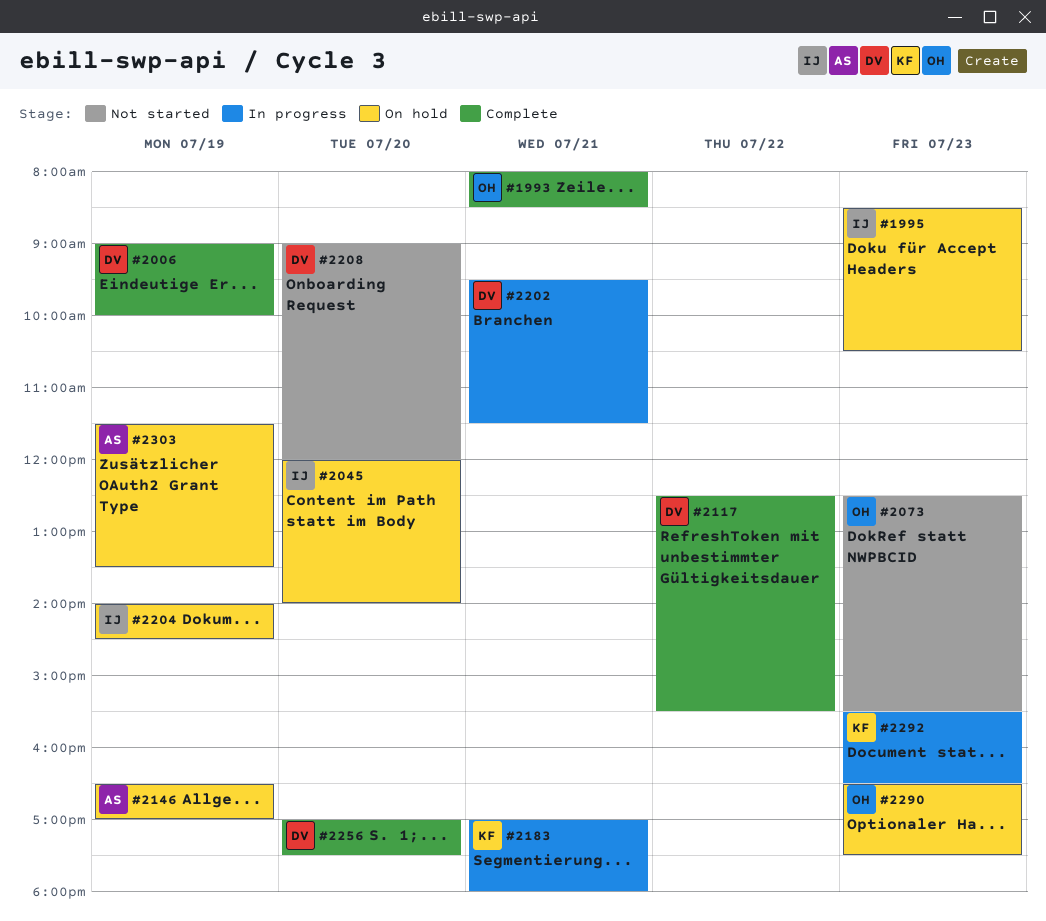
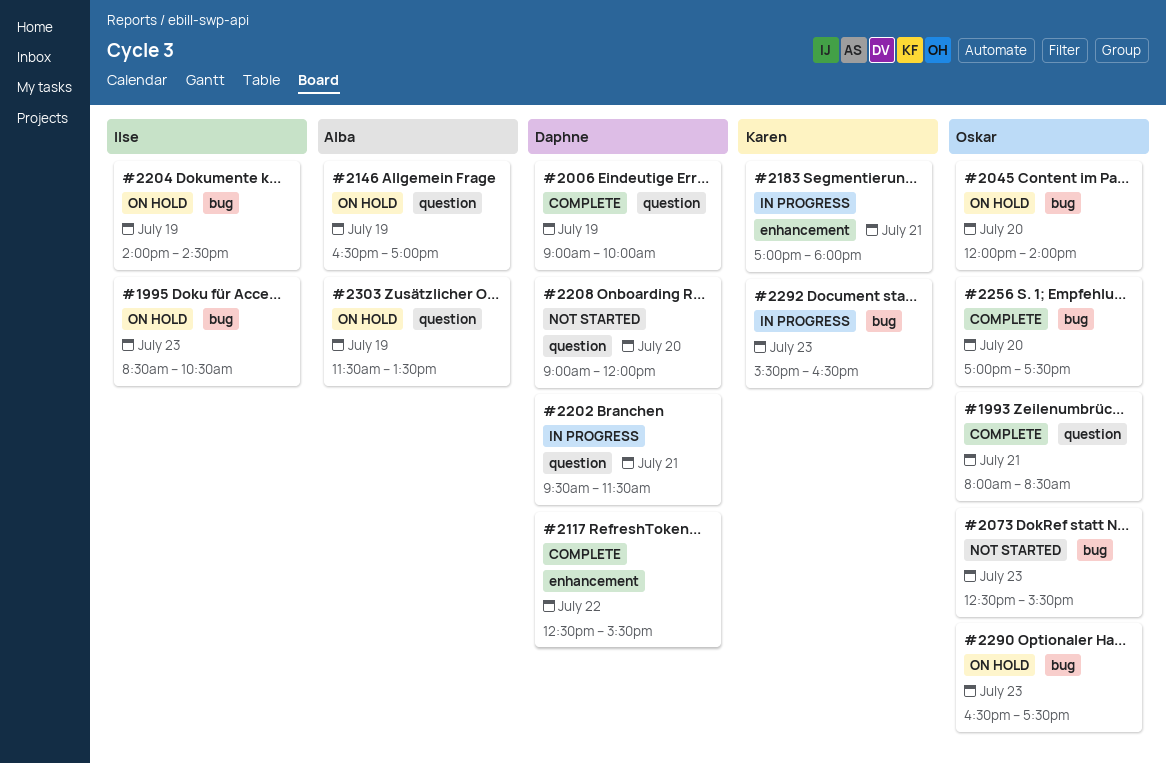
#2045, owner: Ilse -> Oskar
#2256, owner: Daphne -> Oskar

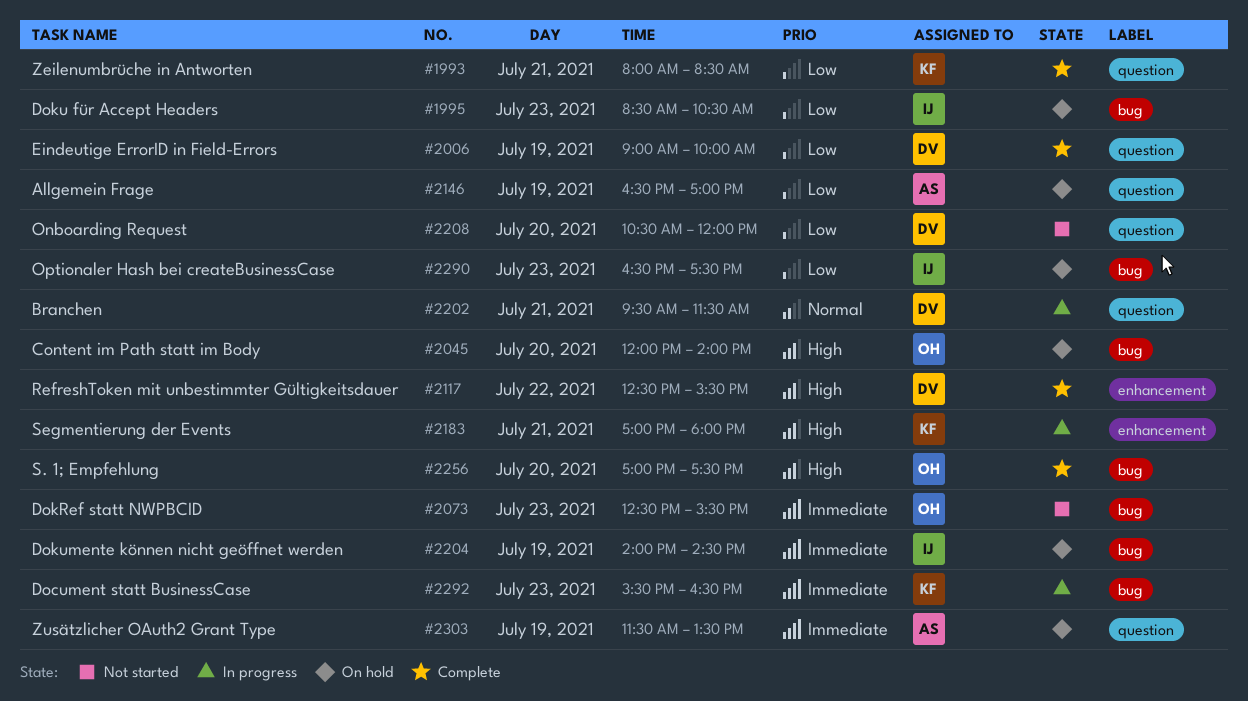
#1993, owner: Oskar -> Karen
#2208, begins: 09:00 -> 10:30
#2290, owner: Oskar -> Ilse

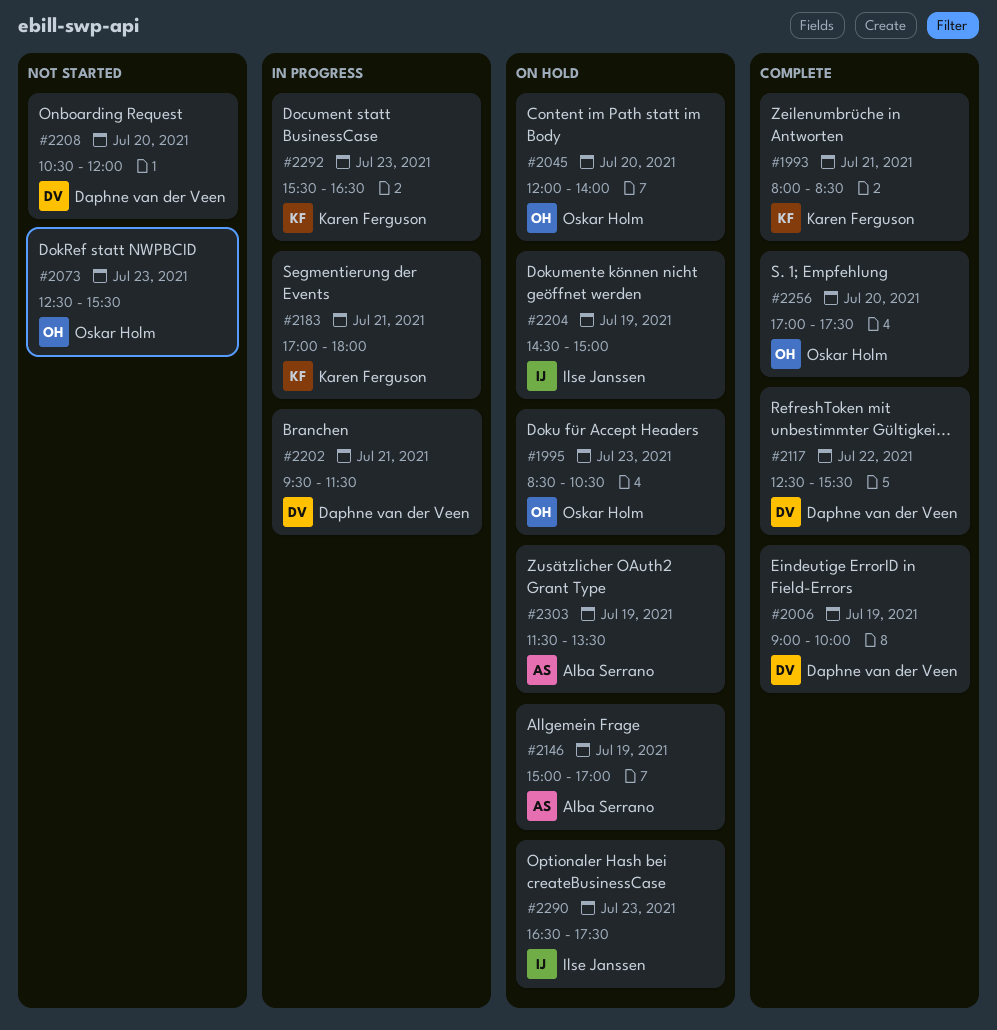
#1995, owner: Ilse Janssen -> Oskar Holm
#2146, begins: 16:30 -> 15:00
#2204, begins: 14:00 -> 14:30
#2204, ends: 14:30 -> 15:00

